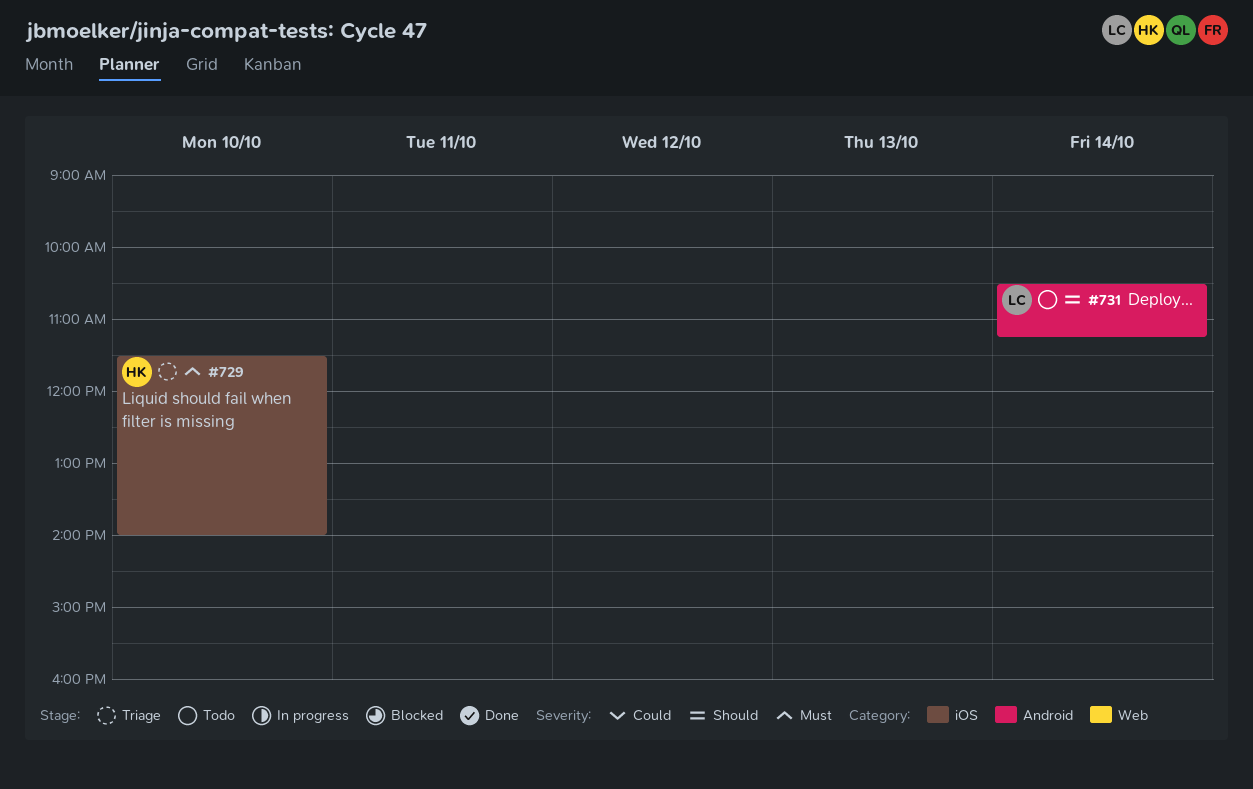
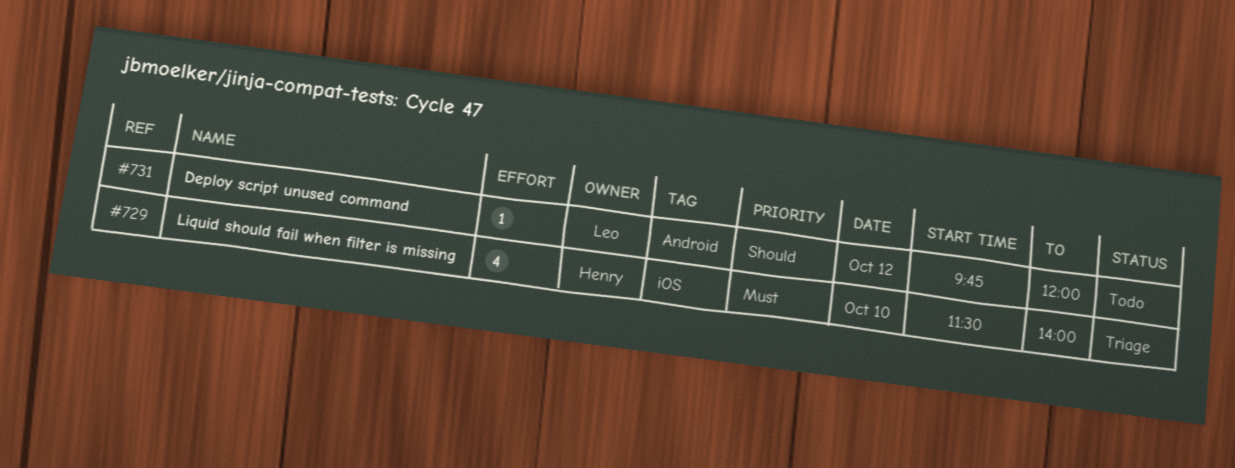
#731, day: Oct 14 -> Oct 12
#731, begins: 10:30 -> 09:45
#731, ends: 11:15 -> 12:00

